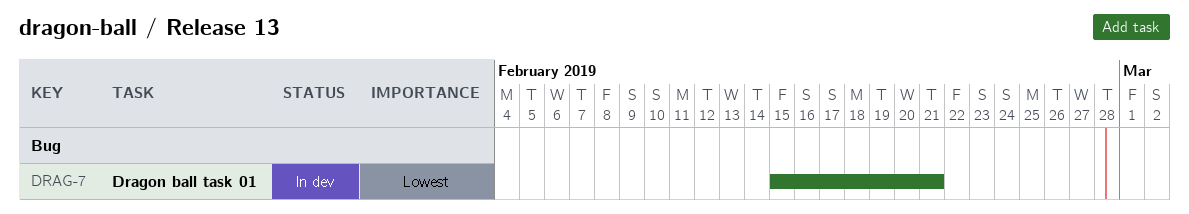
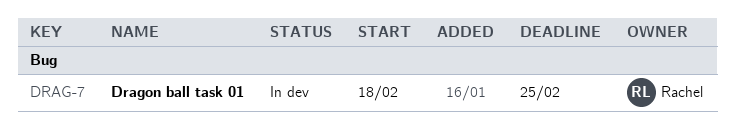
DRAG-7, start: Feb 15 -> Feb 18
DRAG-7, due: Feb 21 -> Feb 25

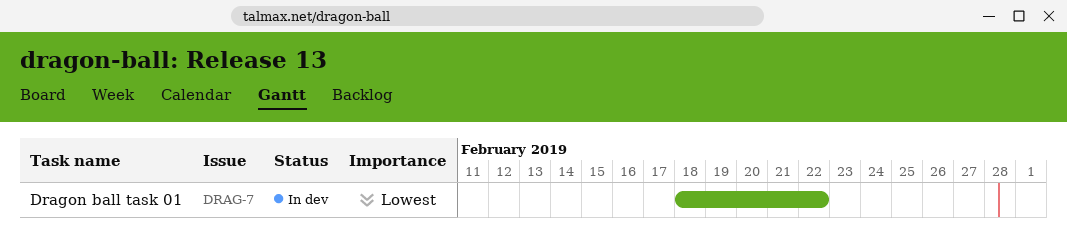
DRAG-7, due: Feb 25 -> Feb 22

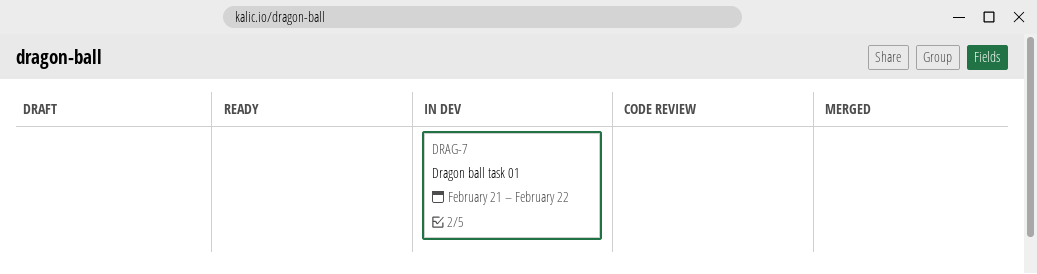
DRAG-7, start: Feb 18 -> Feb 21

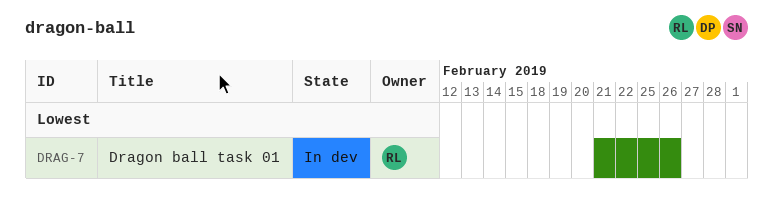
DRAG-7, due: Feb 22 -> Feb 26

